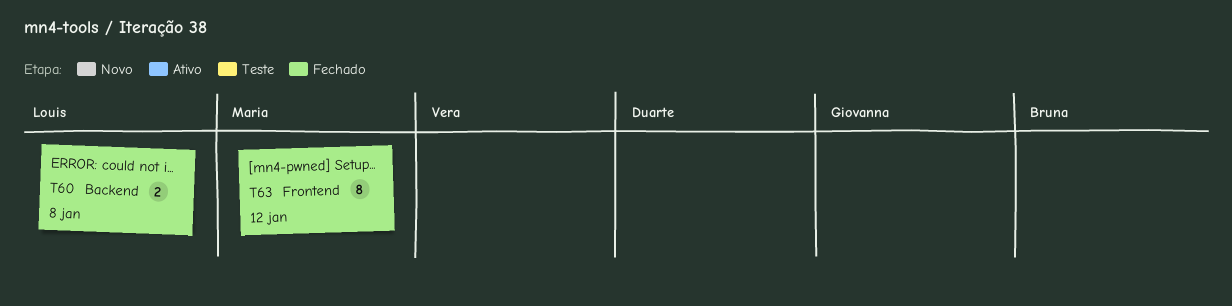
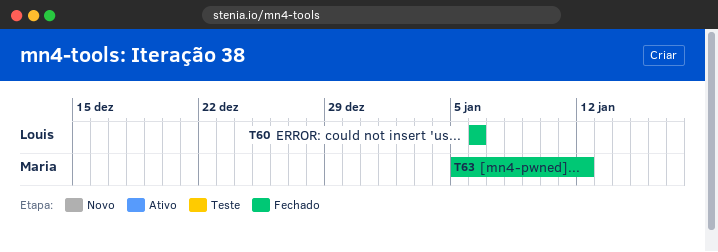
T60, due: Jan 8 -> Jan 6

